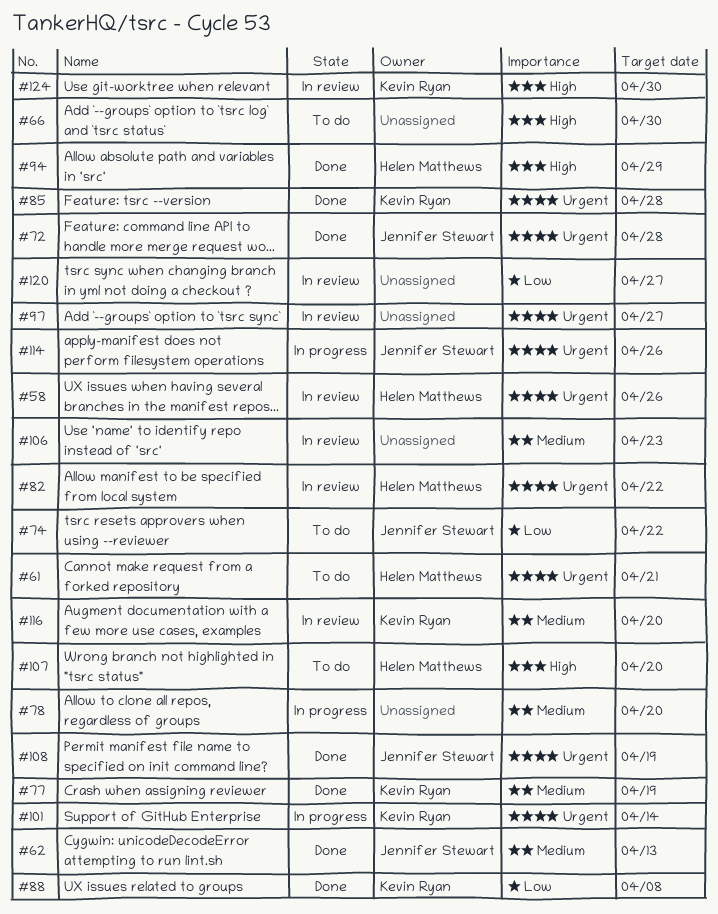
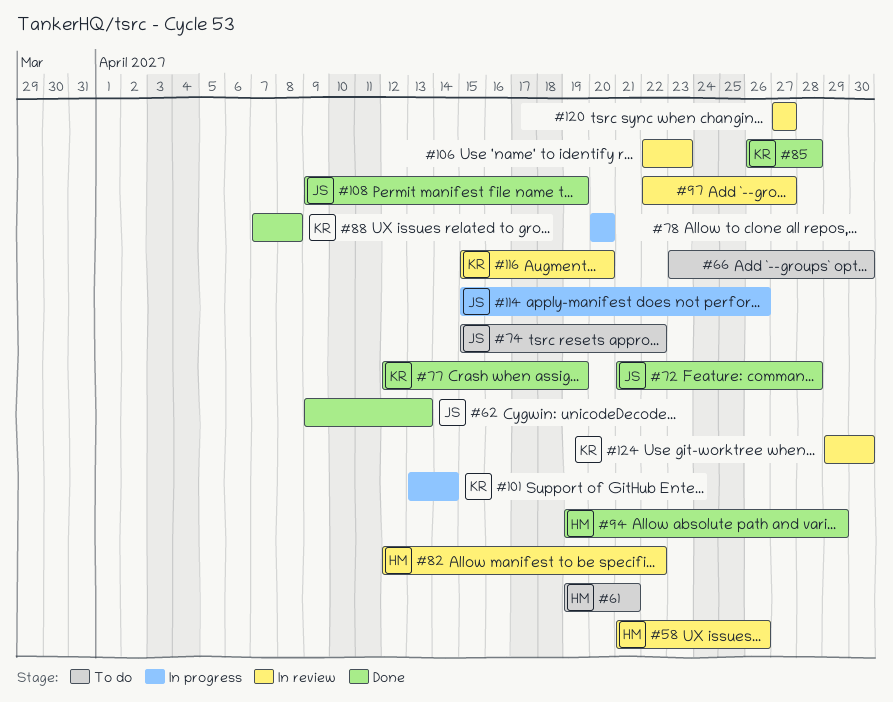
#107: present -> none

